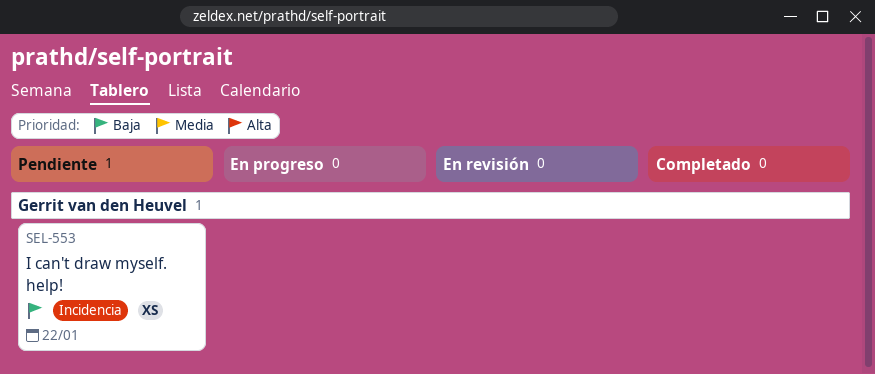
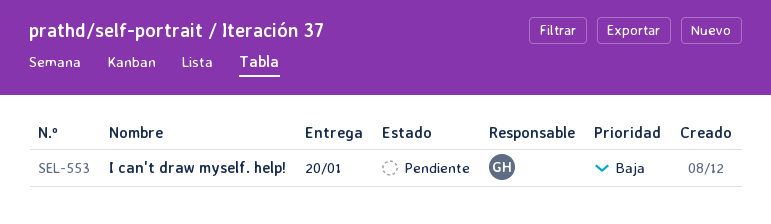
SEL-553, due: Jan 22 -> Jan 20

